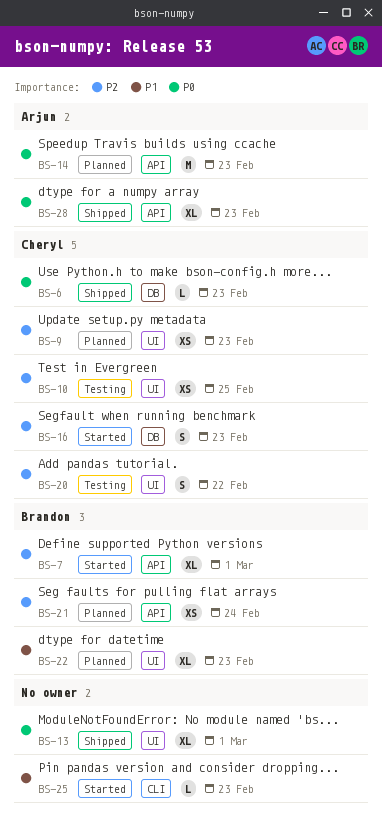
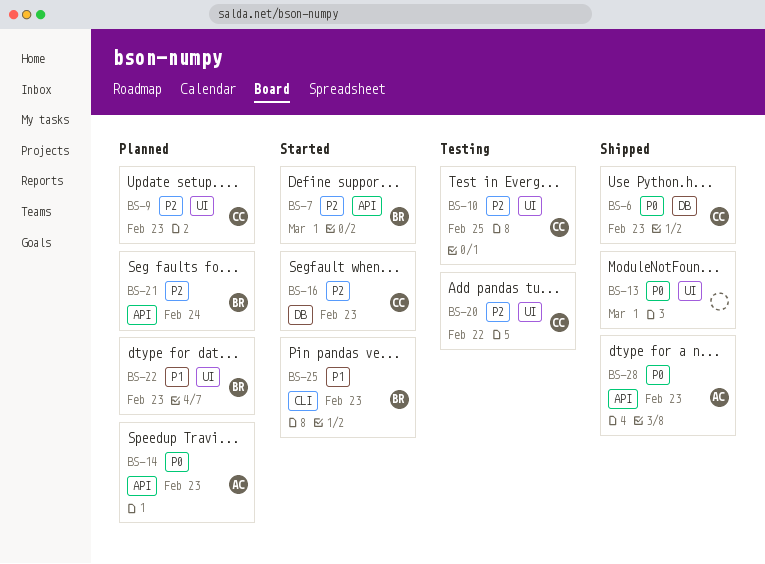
BS-25, owner: none -> Brandon

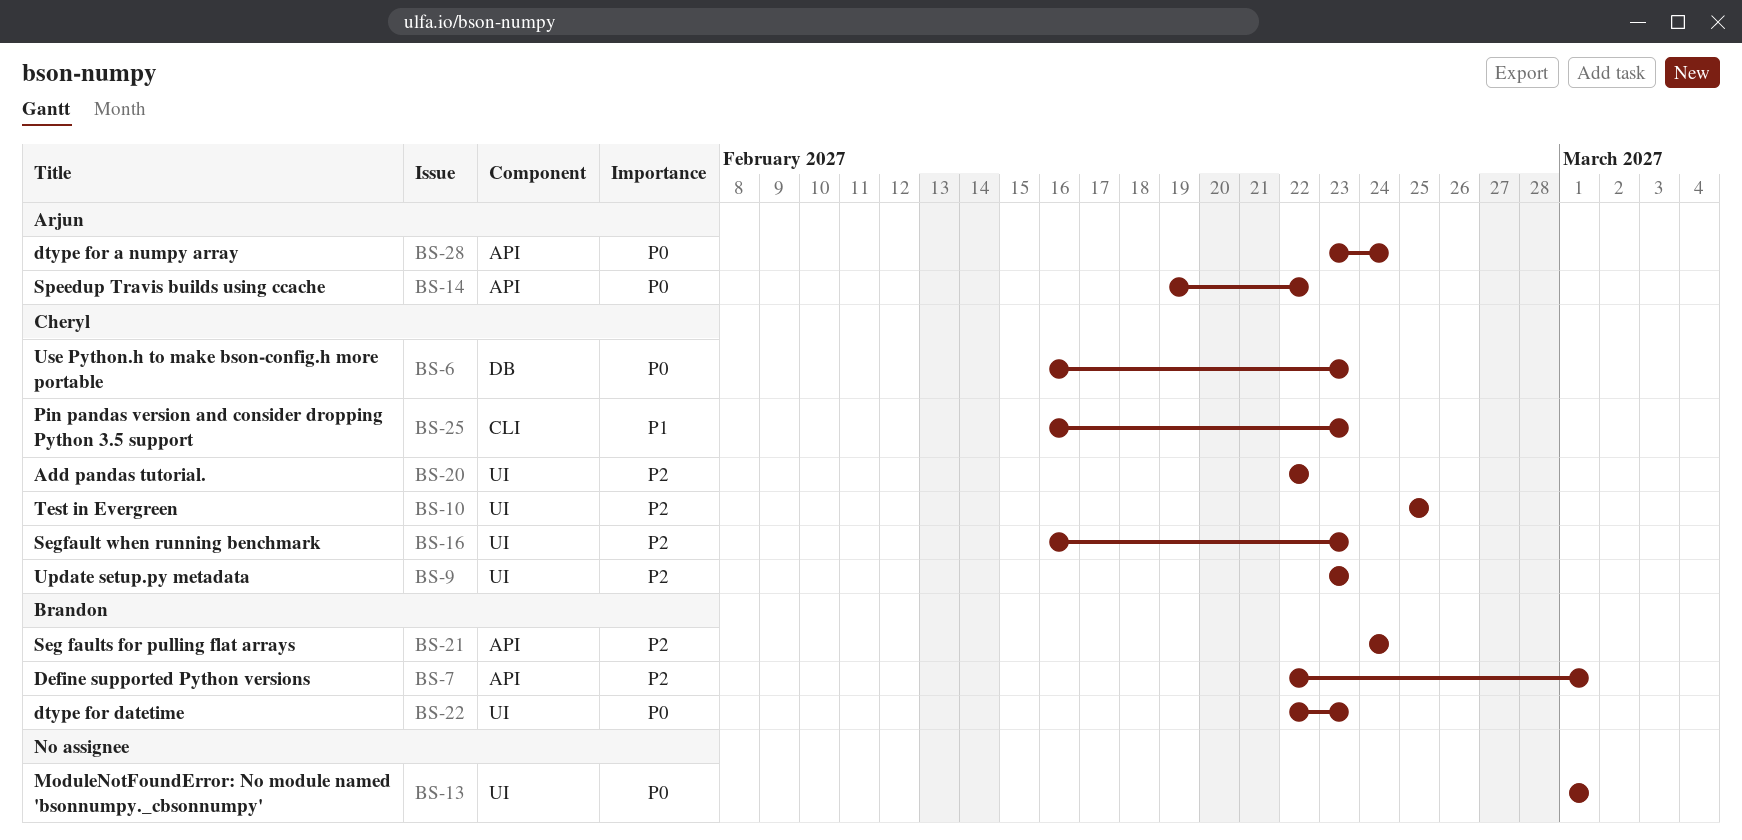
BS-14, due: Feb 23 -> Feb 22
BS-16, label: DB -> UI
BS-22, priority: P1 -> P0
BS-25, owner: Brandon -> Cheryl
BS-28, due: Feb 23 -> Feb 24

